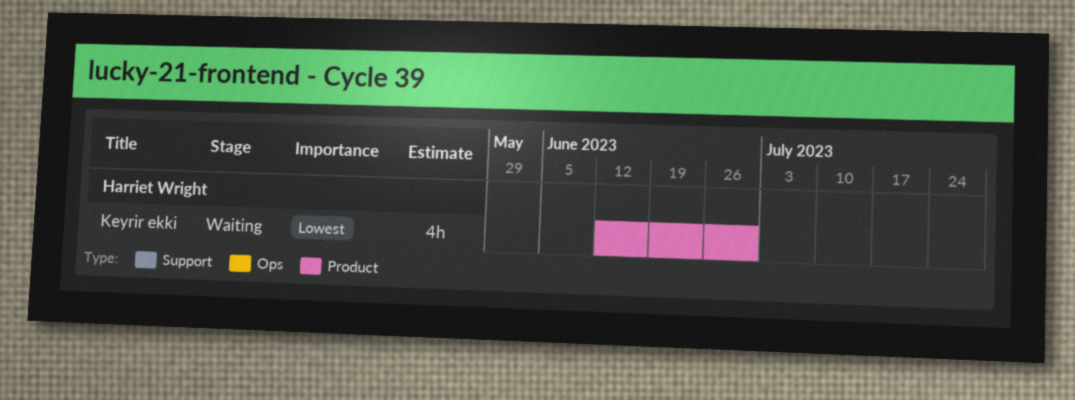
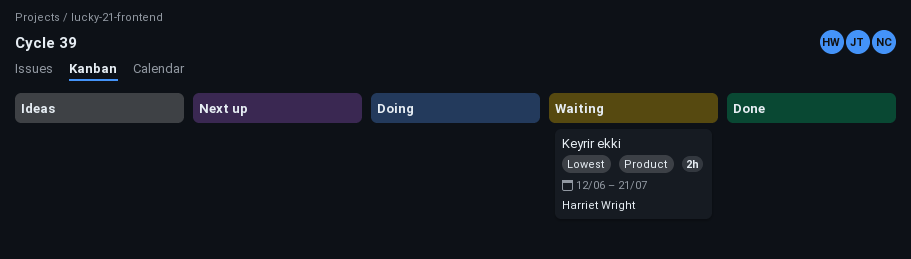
Keyrir ekki, estimate: 4h -> 2h
Keyrir ekki, due: Jun 30 -> Jul 21

